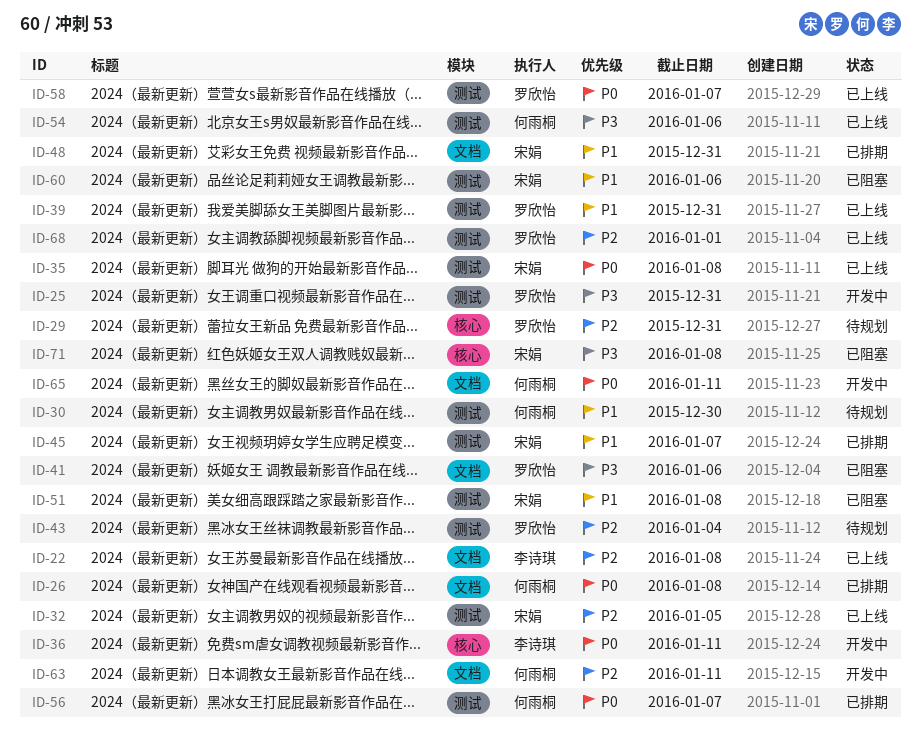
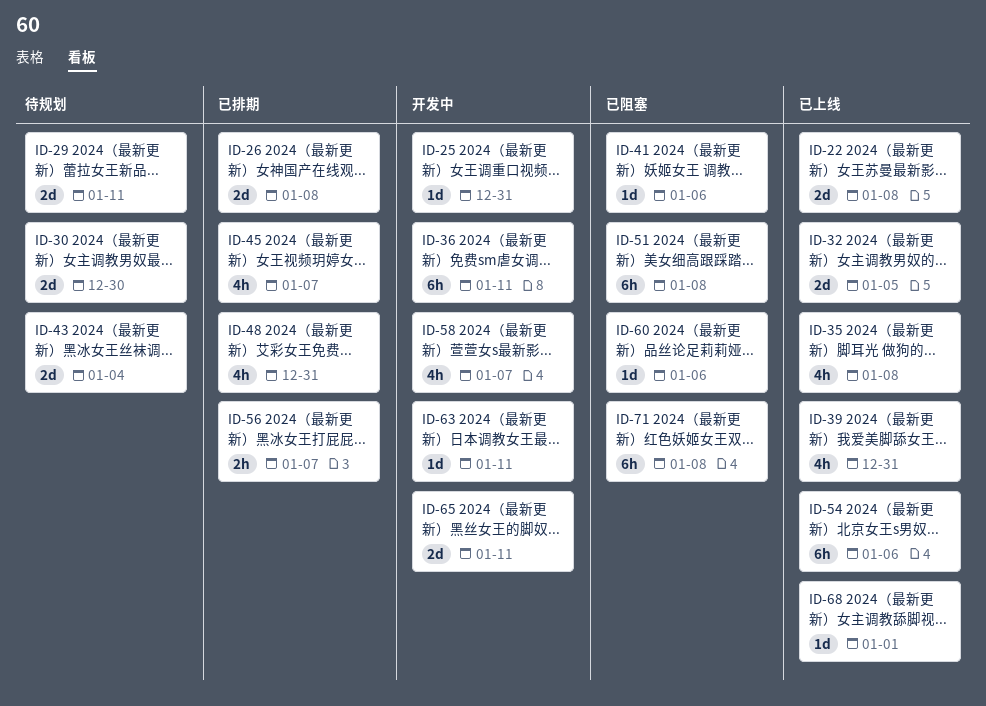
ID-29, due: Dec 31 -> Jan 11
ID-58, status: 已上线 -> 开发中

